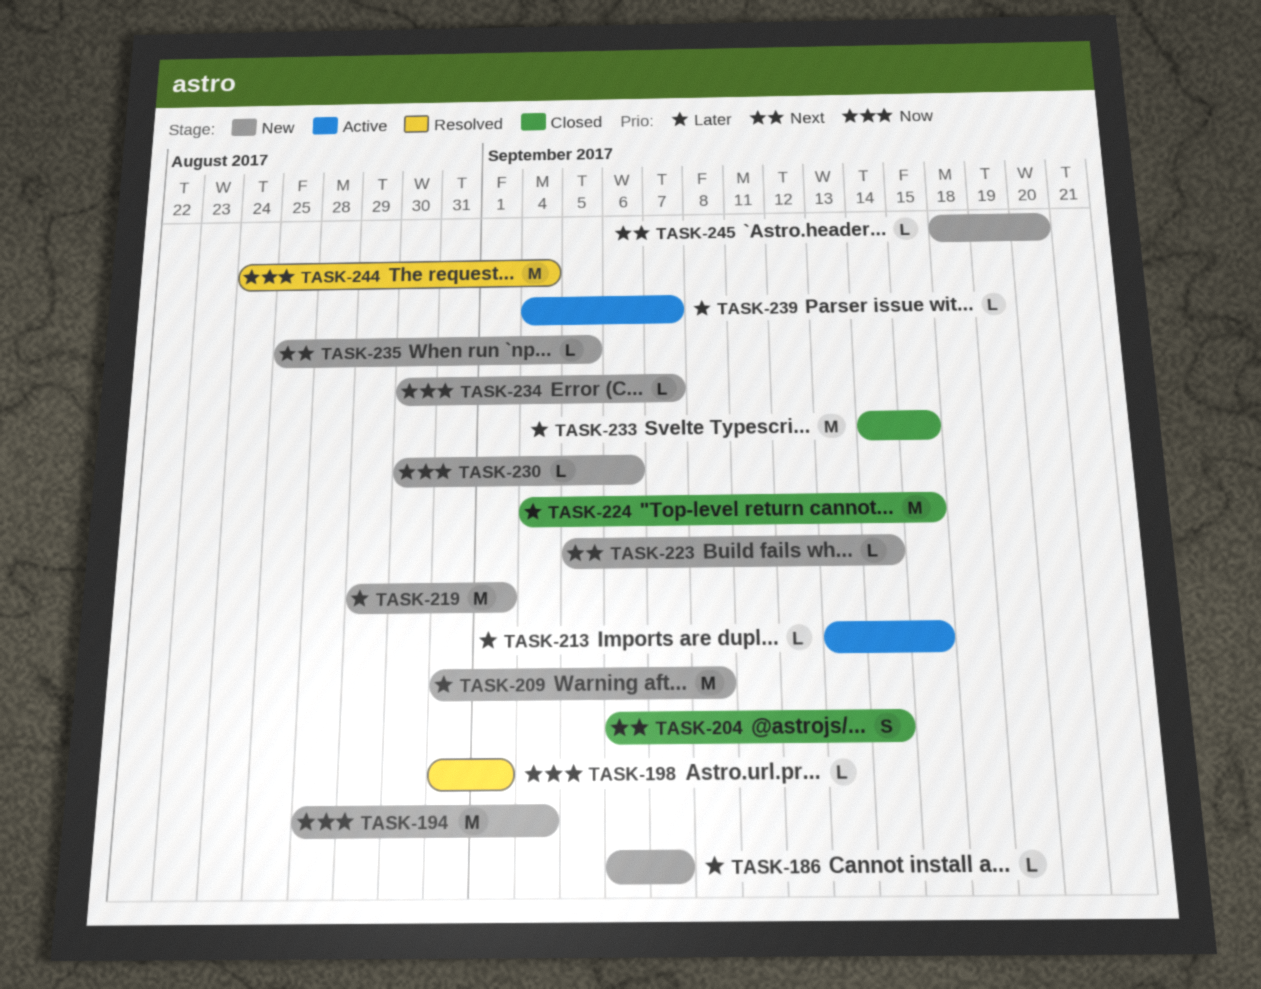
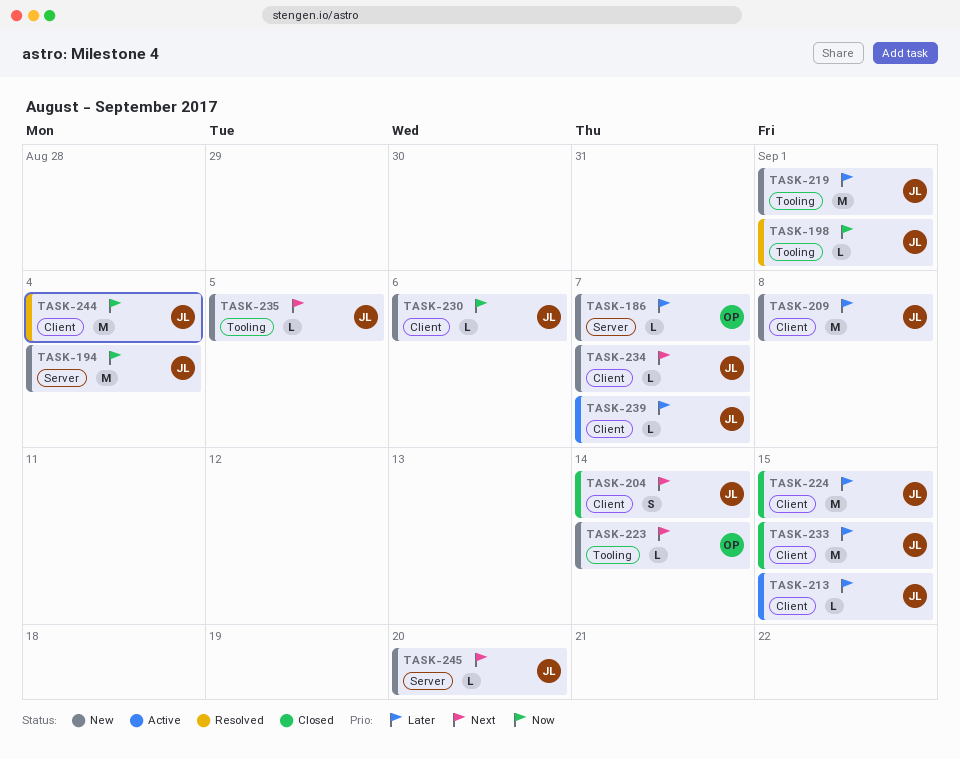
TASK-234, priority: Now -> Next

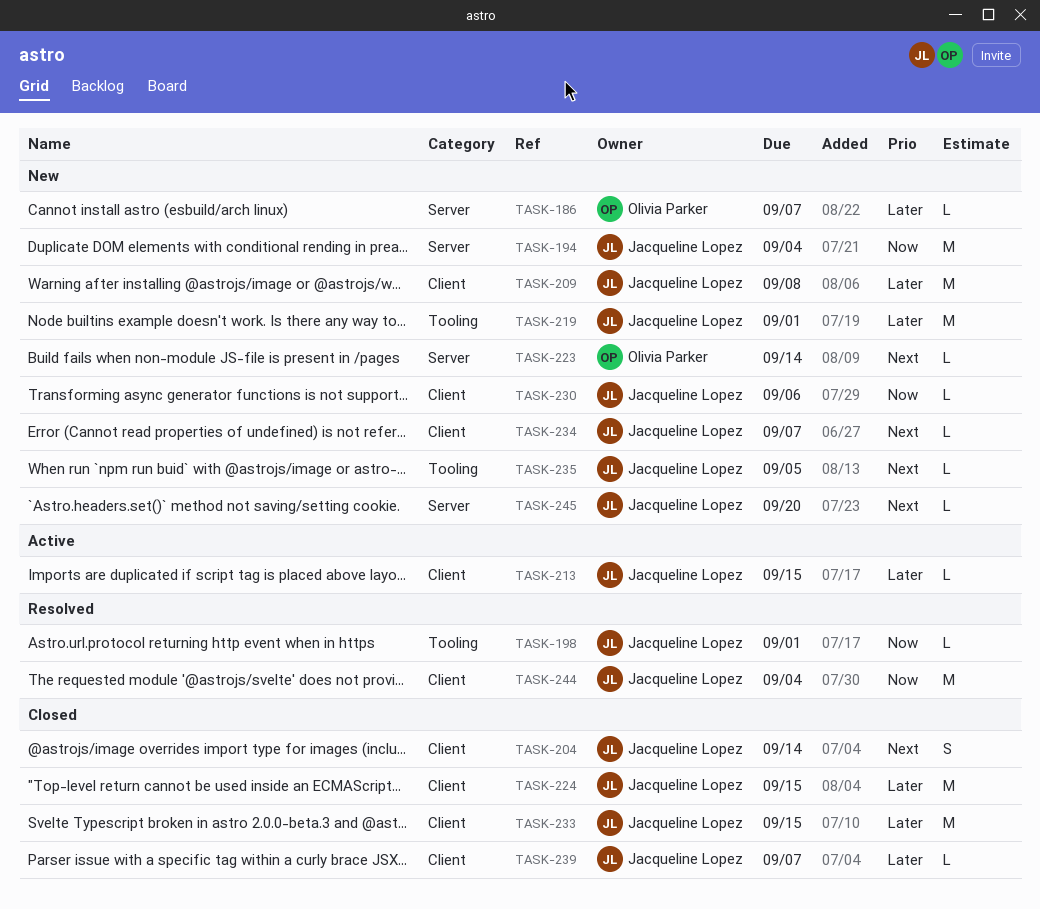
TASK-223, label: Tooling -> Server
TASK-239, status: Active -> Closed

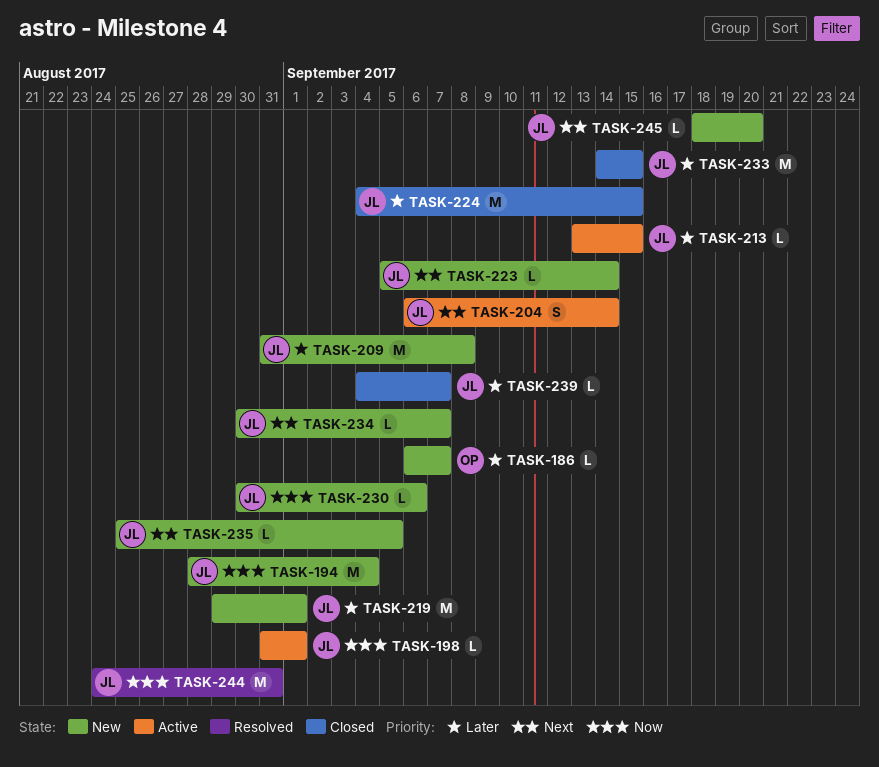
TASK-198, status: Resolved -> Active
TASK-204, status: Closed -> Active
TASK-223, owner: Olivia Parker -> Jacqueline Lopez
TASK-244, due: Sep 4 -> Aug 31

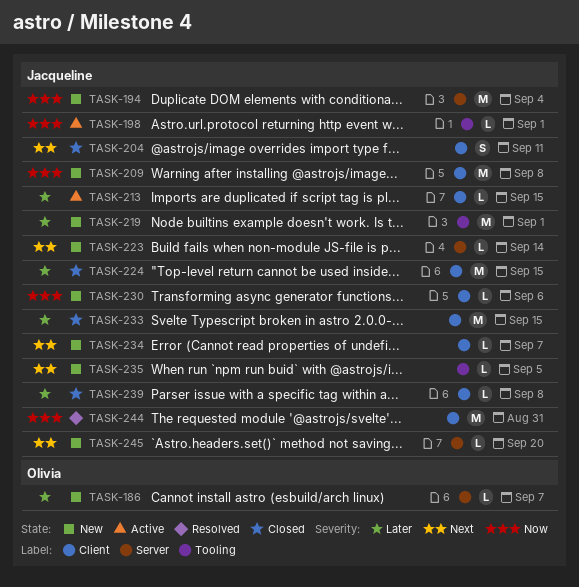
TASK-204, status: Active -> Closed
TASK-204, due: Sep 14 -> Sep 11
TASK-209, priority: Later -> Now
TASK-239, due: Sep 7 -> Sep 8

